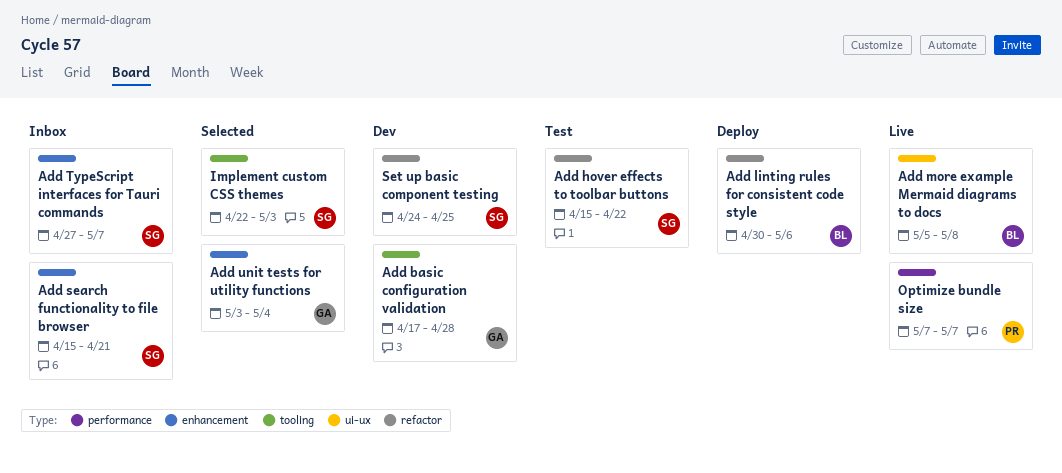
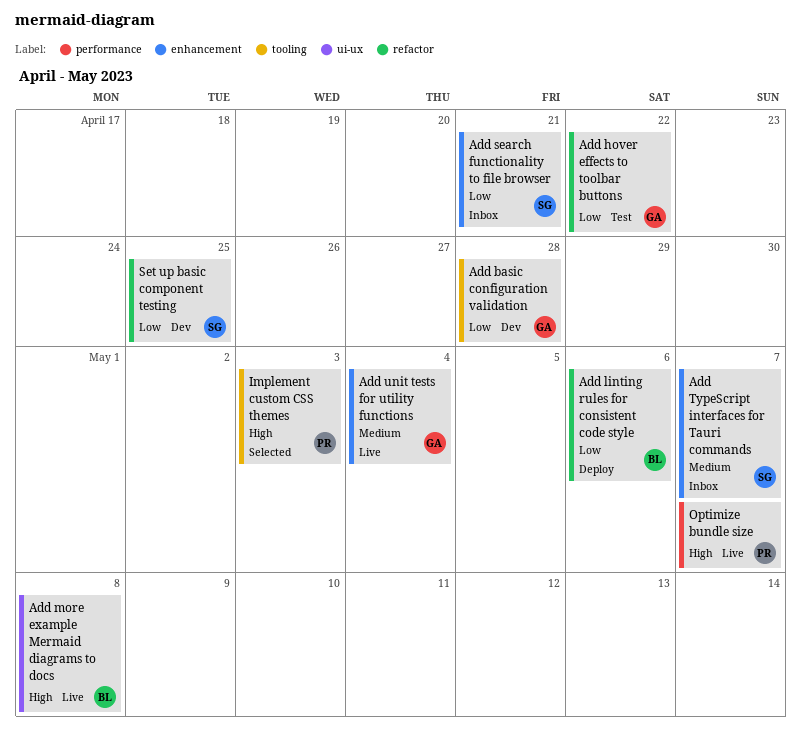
Add hover effects to toolbar buttons, owner: SG -> GA
Add unit tests for utility functions, status: Selected -> Live
Implement custom CSS themes, owner: SG -> PR

